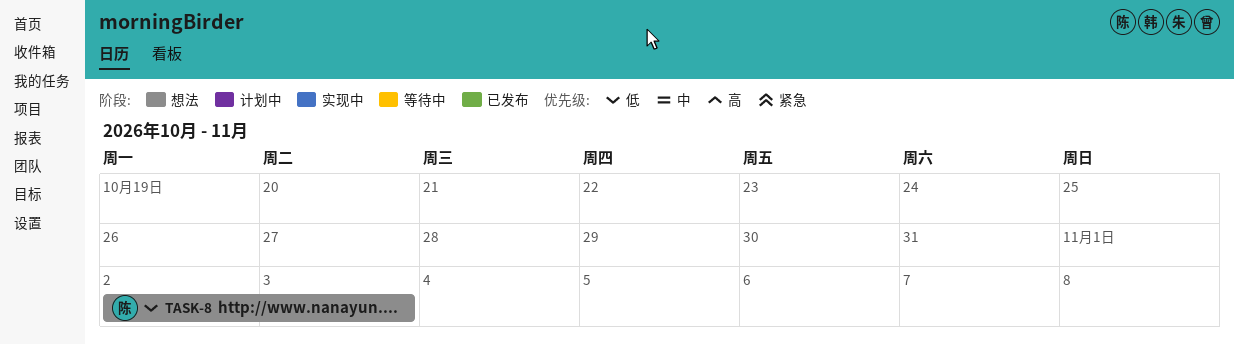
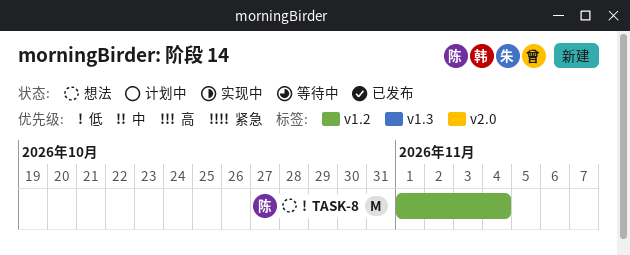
TASK-8, start: Nov 2 -> Nov 1
TASK-8, due: Nov 3 -> Nov 4

